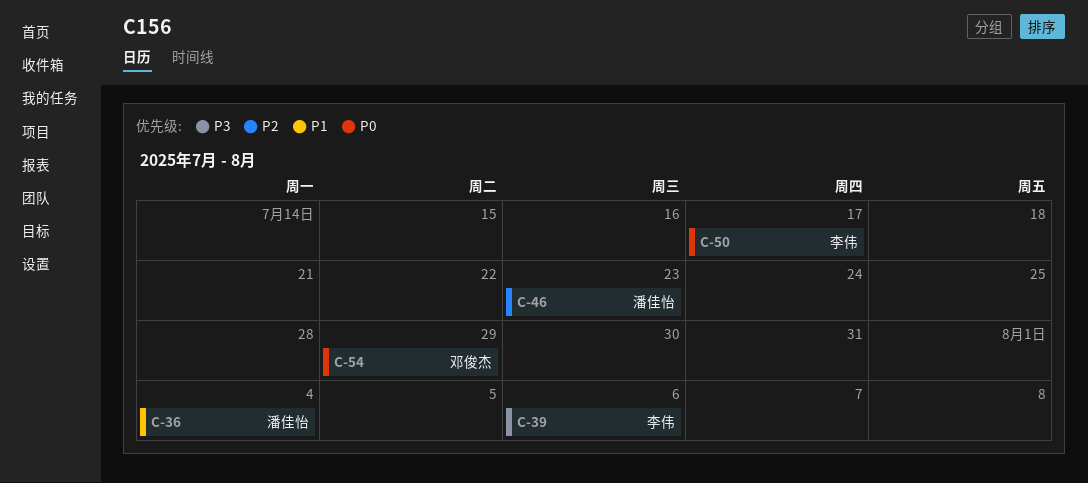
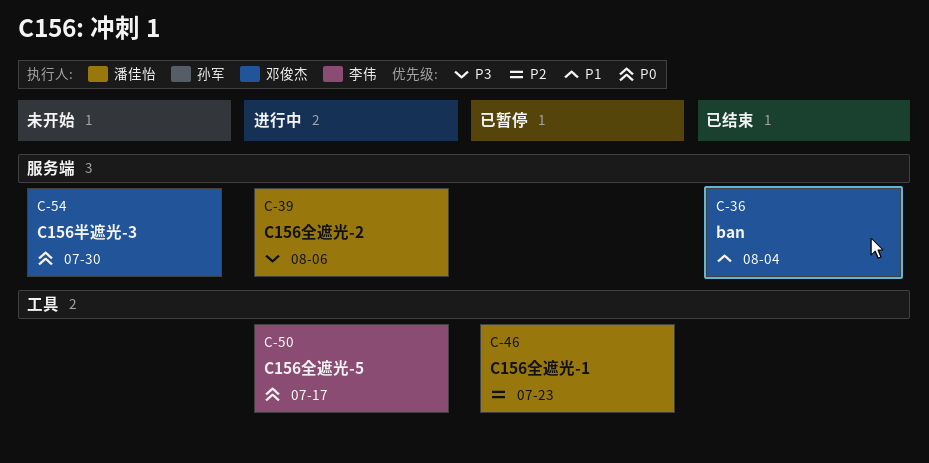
C-36, owner: 潘佳怡 -> 邓俊杰
C-39, owner: 李伟 -> 潘佳怡
C-54, due: Jul 29 -> Jul 30

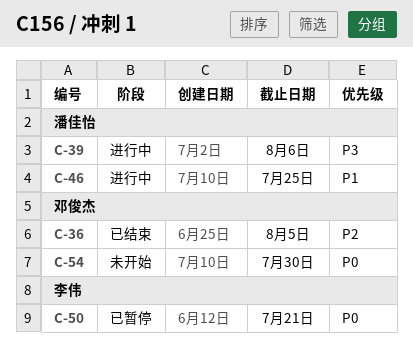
C-36, priority: P1 -> P2
C-36, due: Aug 4 -> Aug 5
C-46, status: 已暂停 -> 进行中
C-46, priority: P2 -> P1
C-46, due: Jul 23 -> Jul 25
C-50, status: 进行中 -> 已暂停
C-50, due: Jul 17 -> Jul 21

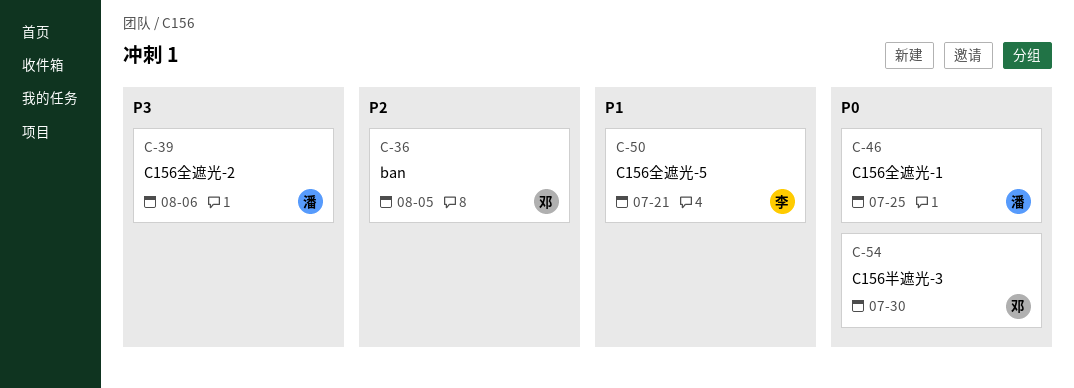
C-46, priority: P1 -> P0
C-50, priority: P0 -> P1

